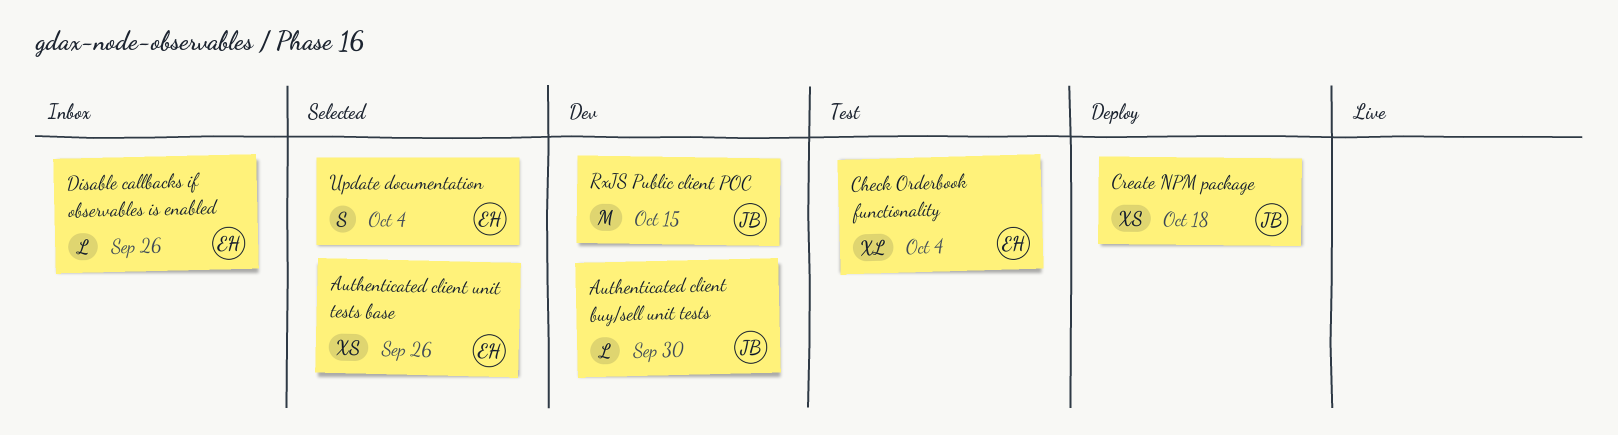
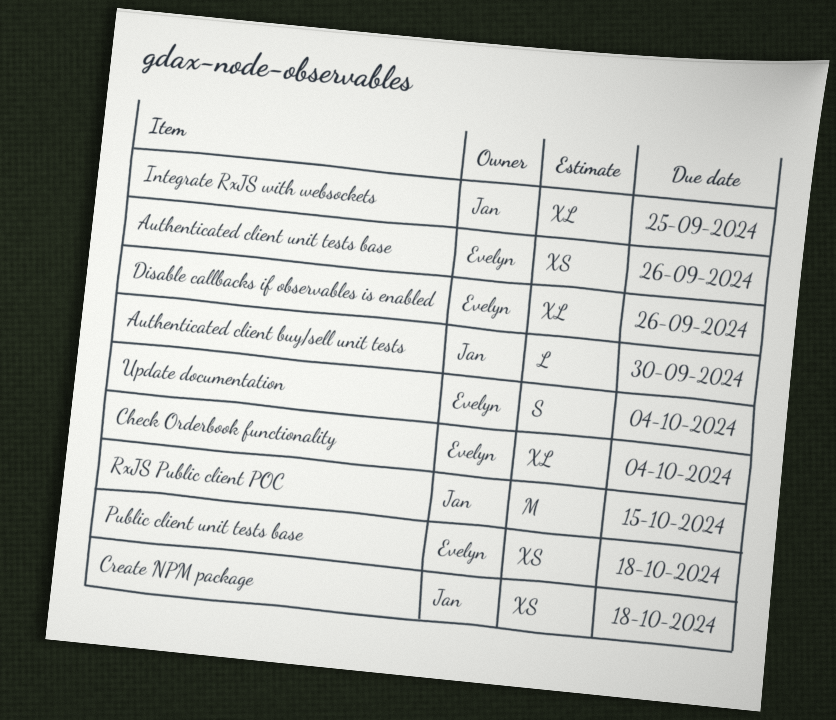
Disable callbacks if observables is enabled, estimate: L -> XL
Integrate RxJS with websockets: none -> present
Public client unit tests base: none -> present

